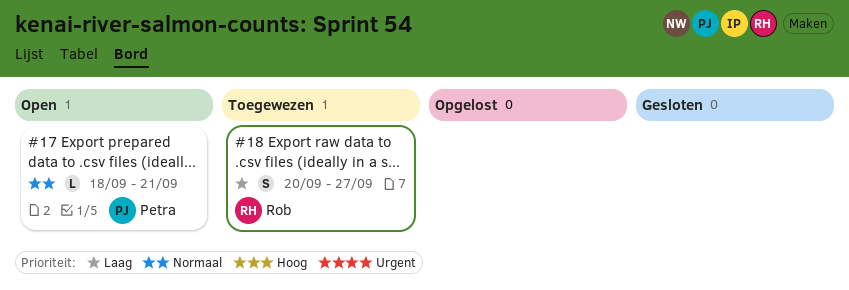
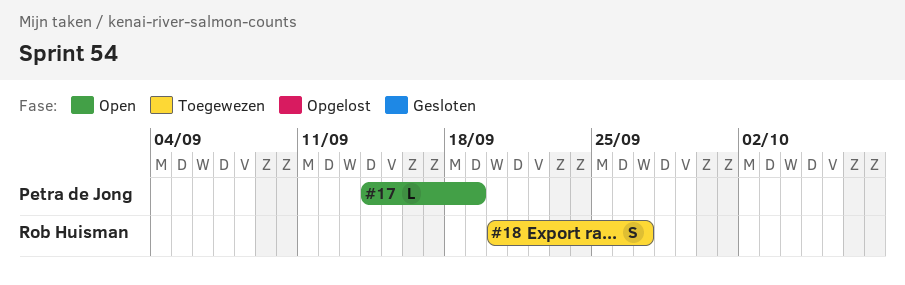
#17, start: Sep 18 -> Sep 14
#17, due: Sep 21 -> Sep 19

